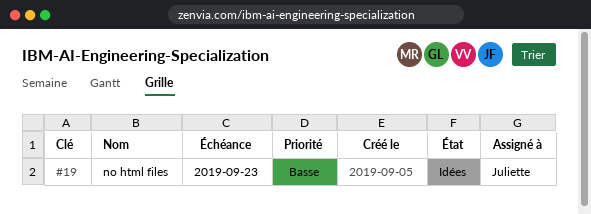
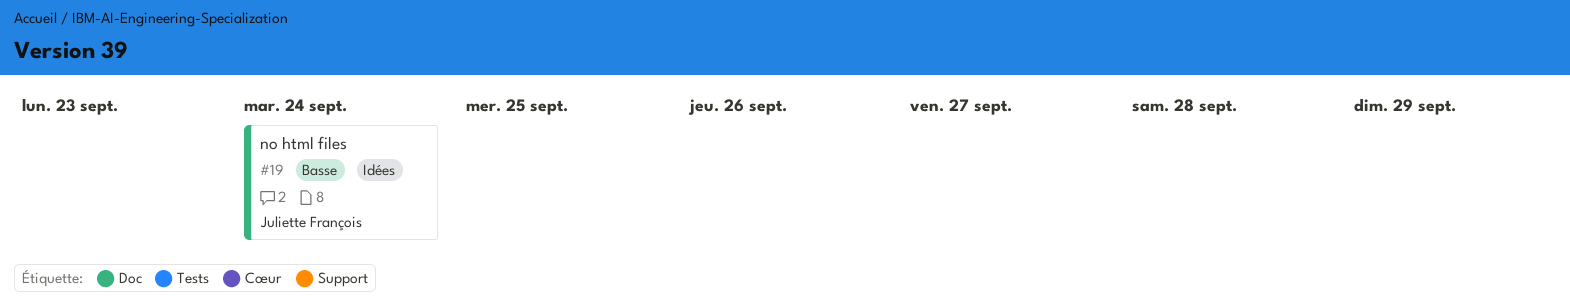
#19, due: Sep 23 -> Sep 24

